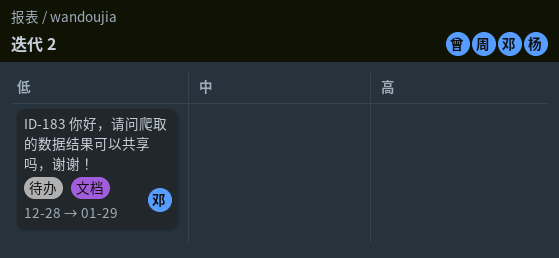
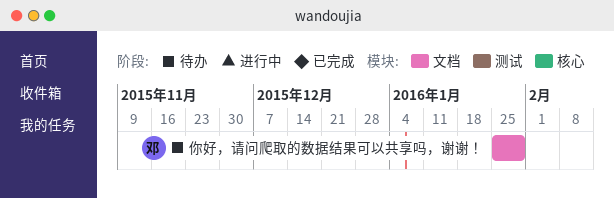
你好，请问爬取的数据结果可以共享吗，谢谢！, start: Dec 28 -> Jan 25

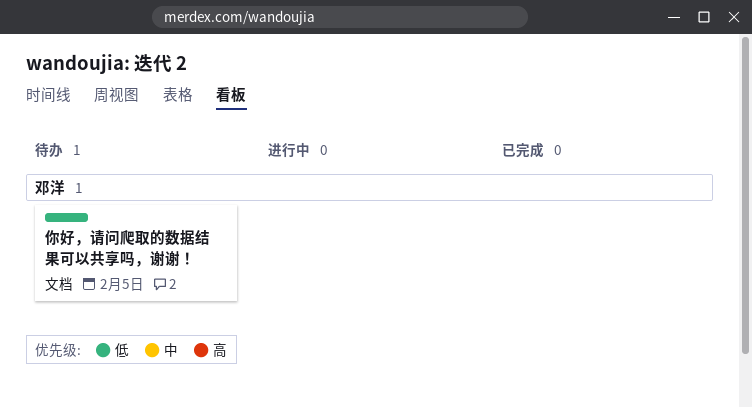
你好，请问爬取的数据结果可以共享吗，谢谢！, due: Jan 29 -> Feb 5

